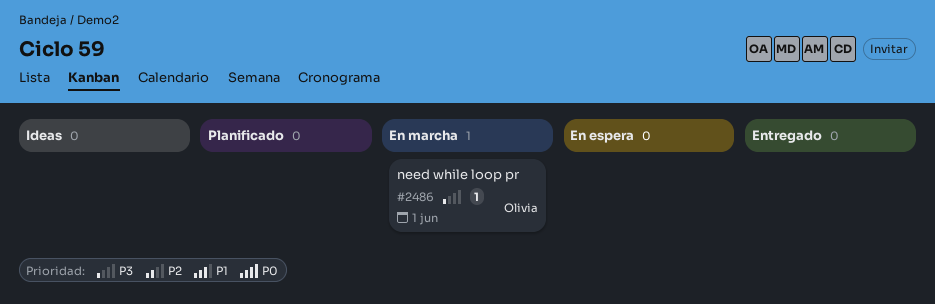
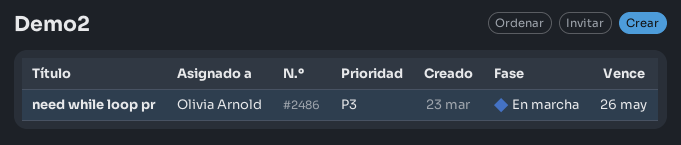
#2486, due: Jun 1 -> May 26

